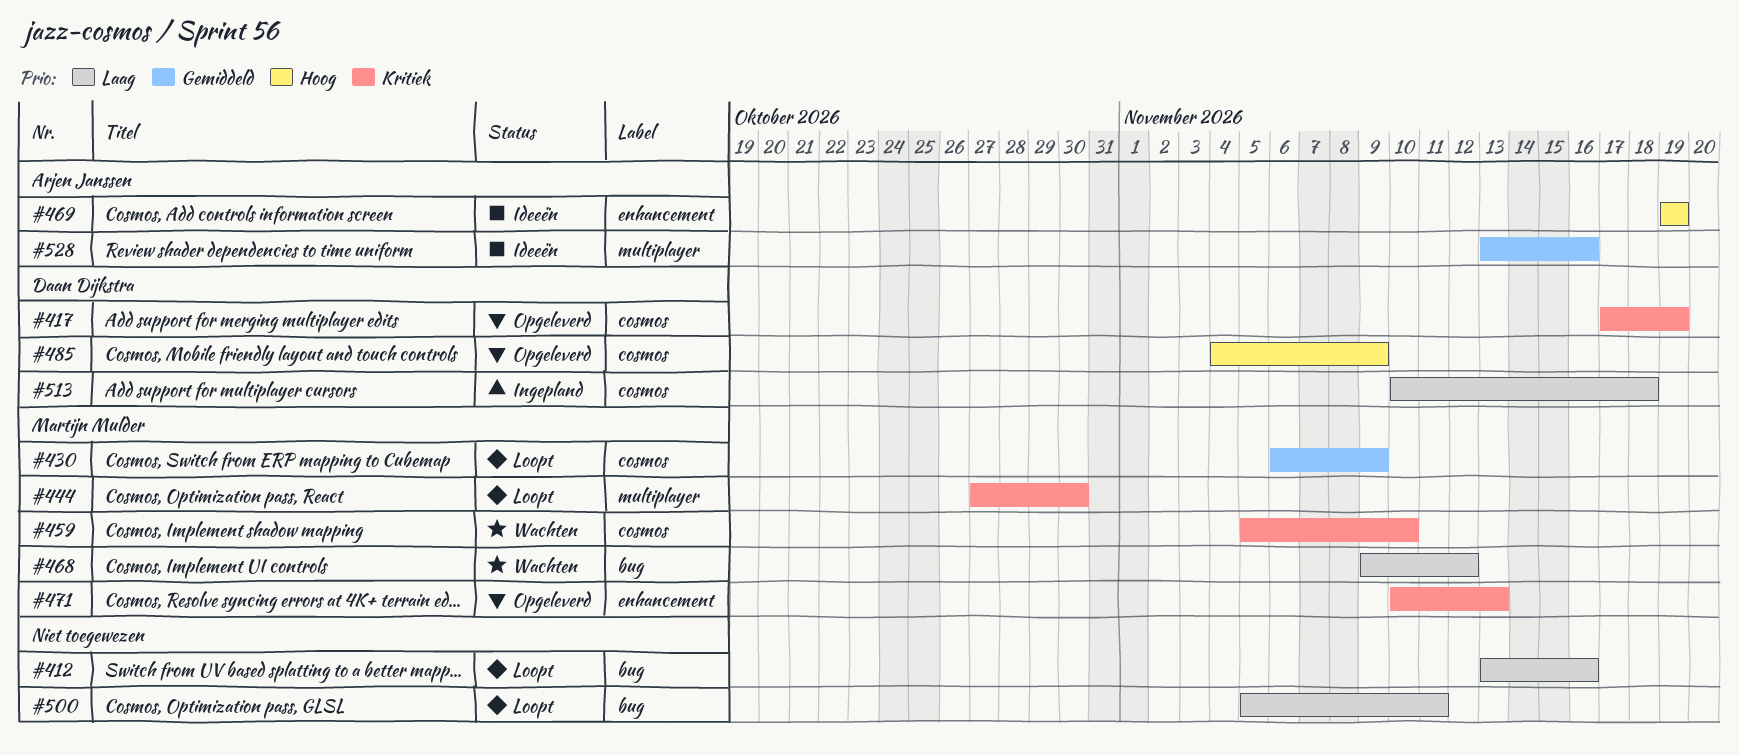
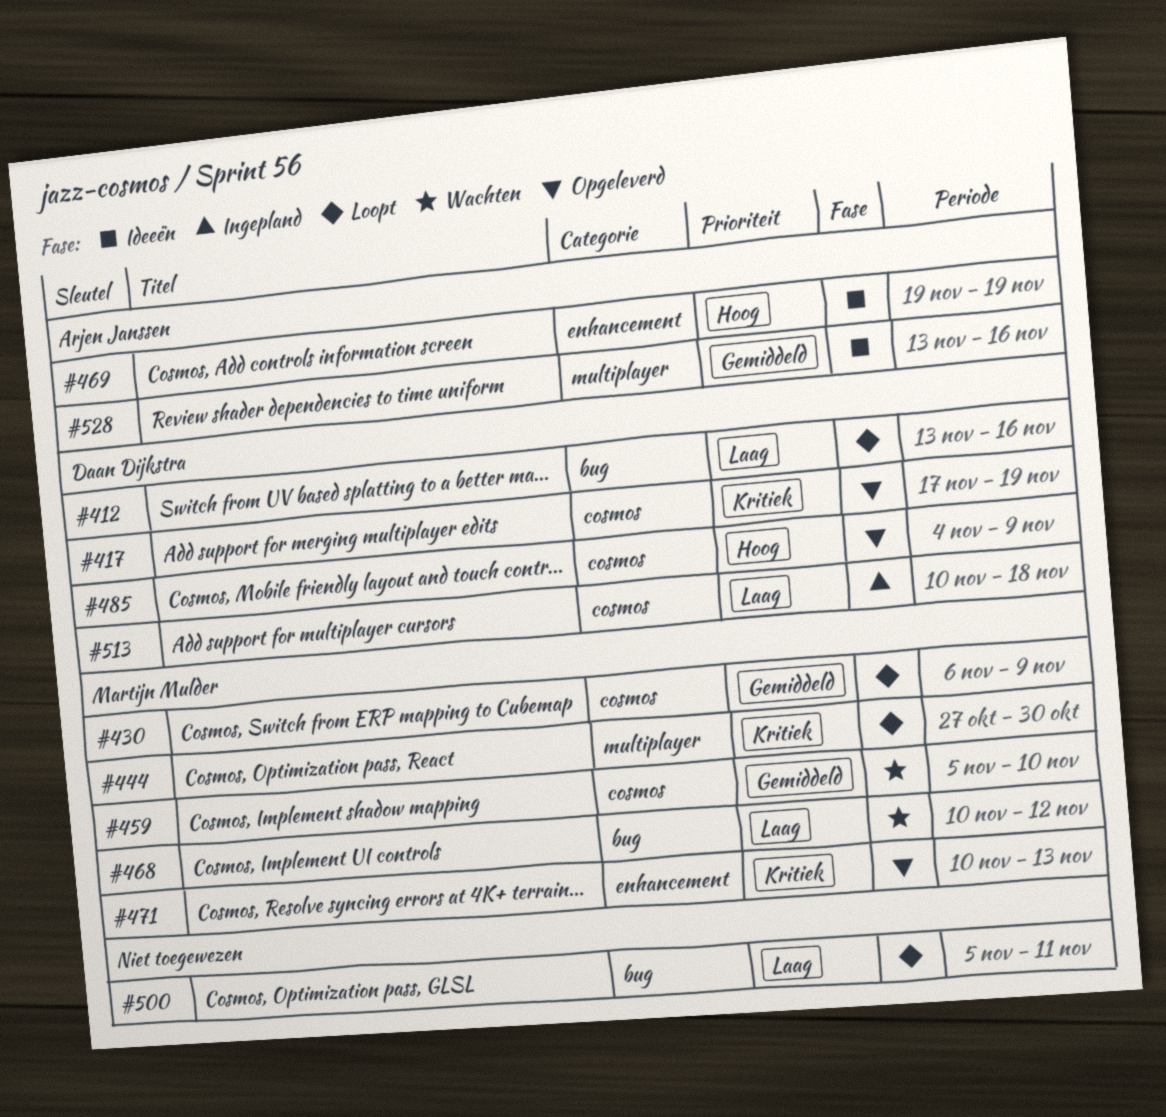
#412, owner: none -> Daan Dijkstra
#459, priority: Kritiek -> Gemiddeld
#468, start: Nov 9 -> Nov 10

